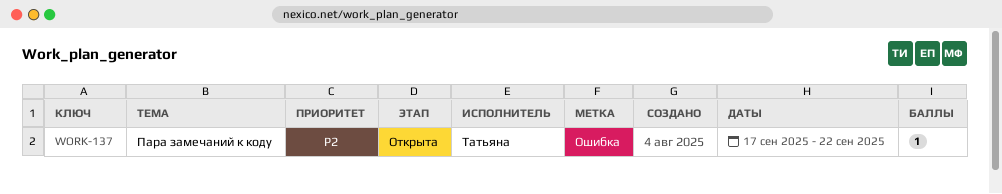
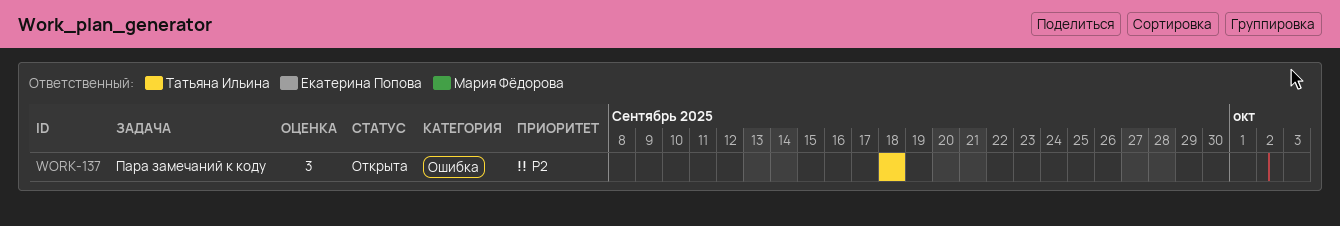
WORK-137, estimate: 1 -> 3
WORK-137, start: Sep 17 -> Sep 18
WORK-137, due: Sep 22 -> Sep 18

